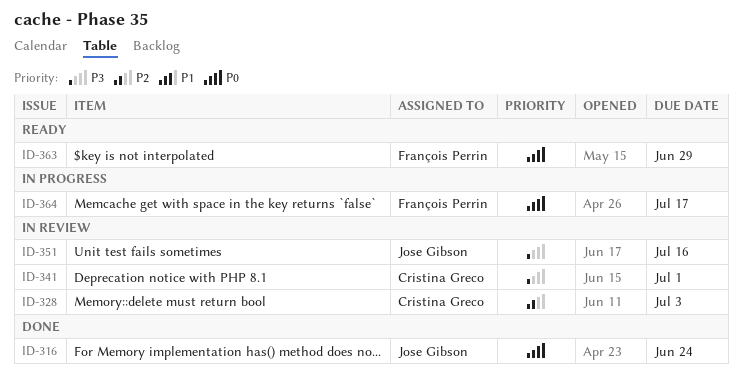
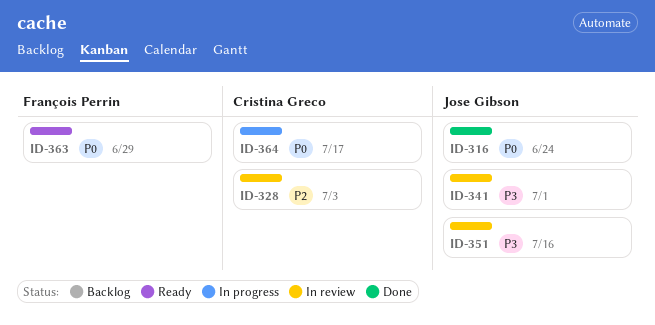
ID-341, owner: Cristina Greco -> Jose Gibson
ID-364, owner: François Perrin -> Cristina Greco

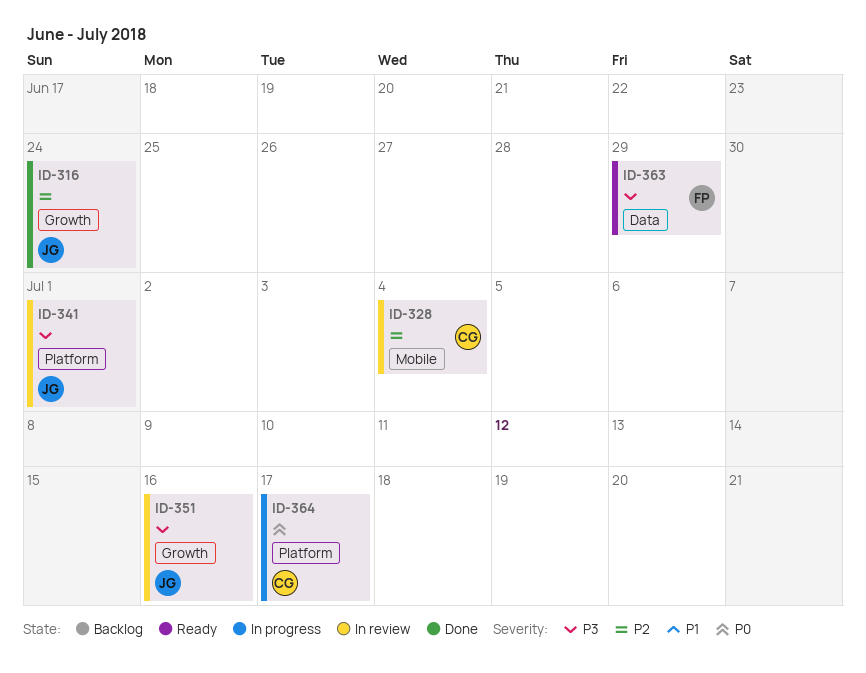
ID-316, priority: P0 -> P2
ID-328, due: Jul 3 -> Jul 4
ID-363, priority: P0 -> P3

